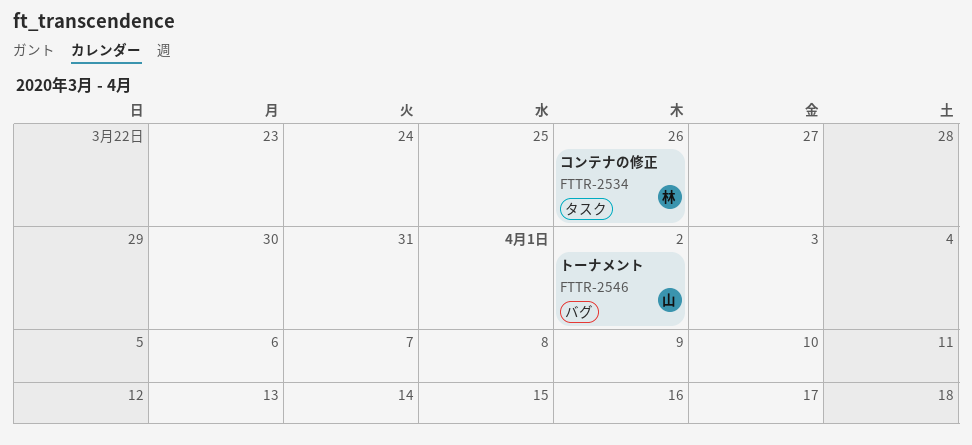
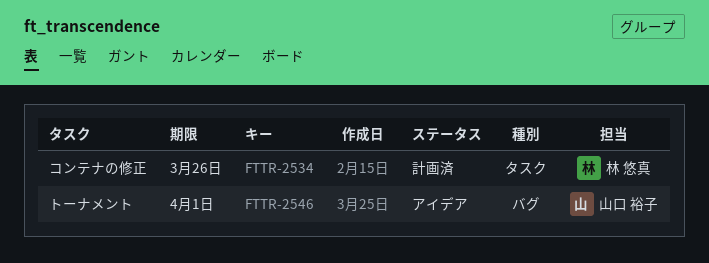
FTTR-2546, due: Apr 2 -> Apr 1

